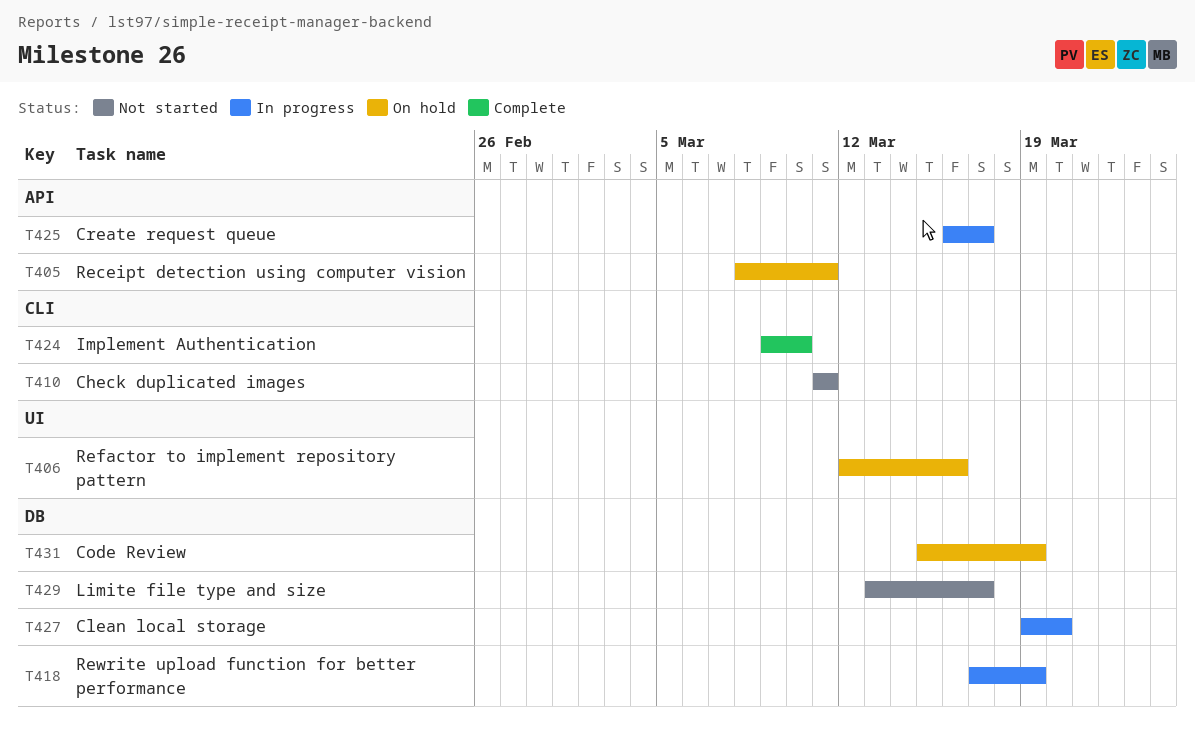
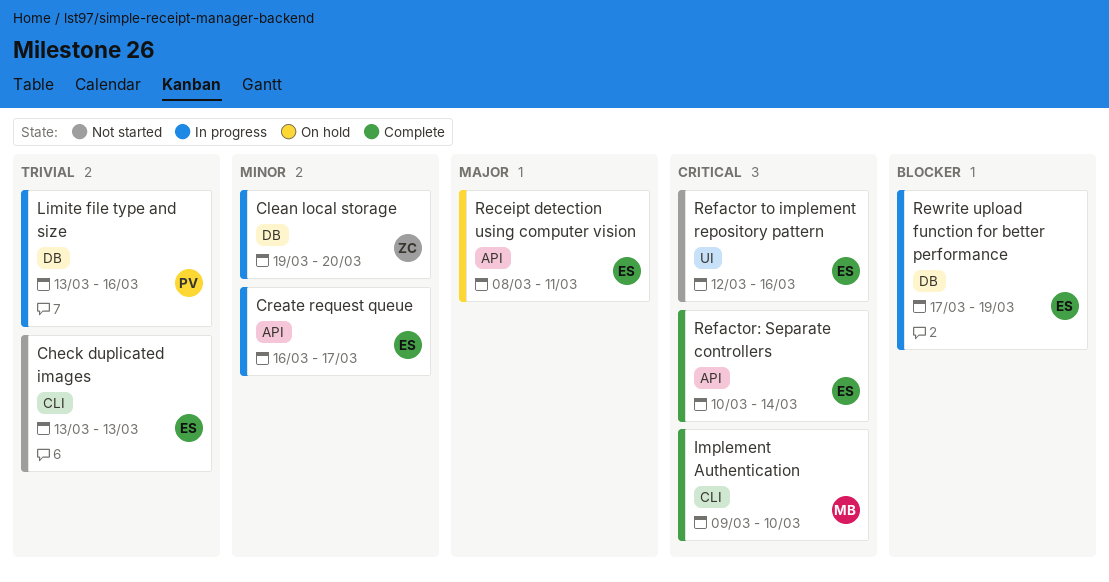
Check duplicated images, start: Mar 11 -> Mar 13
Check duplicated images, due: Mar 11 -> Mar 13
Code Review: present -> none
Limite file type and size, status: Not started -> In progress
Limite file type and size, due: Mar 17 -> Mar 16
Refactor to implement repository pattern, status: On hold -> Not started
Refactor: Separate controllers: none -> present

